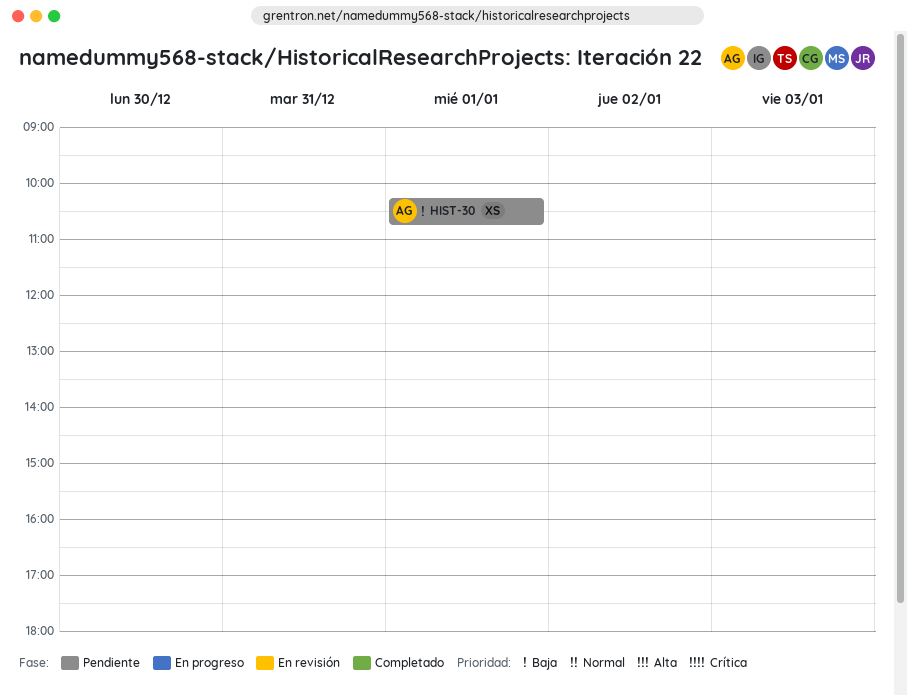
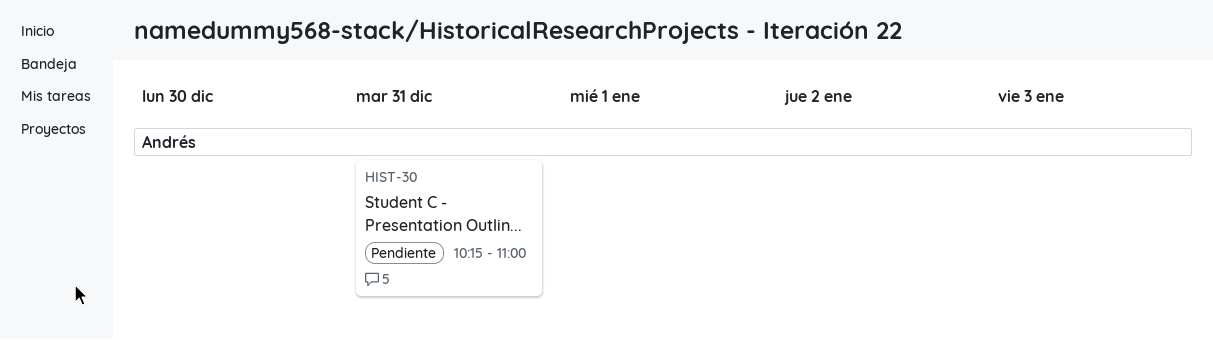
HIST-30, day: Jan 1 -> Dec 31
HIST-30, ends: 10:45 -> 11:00

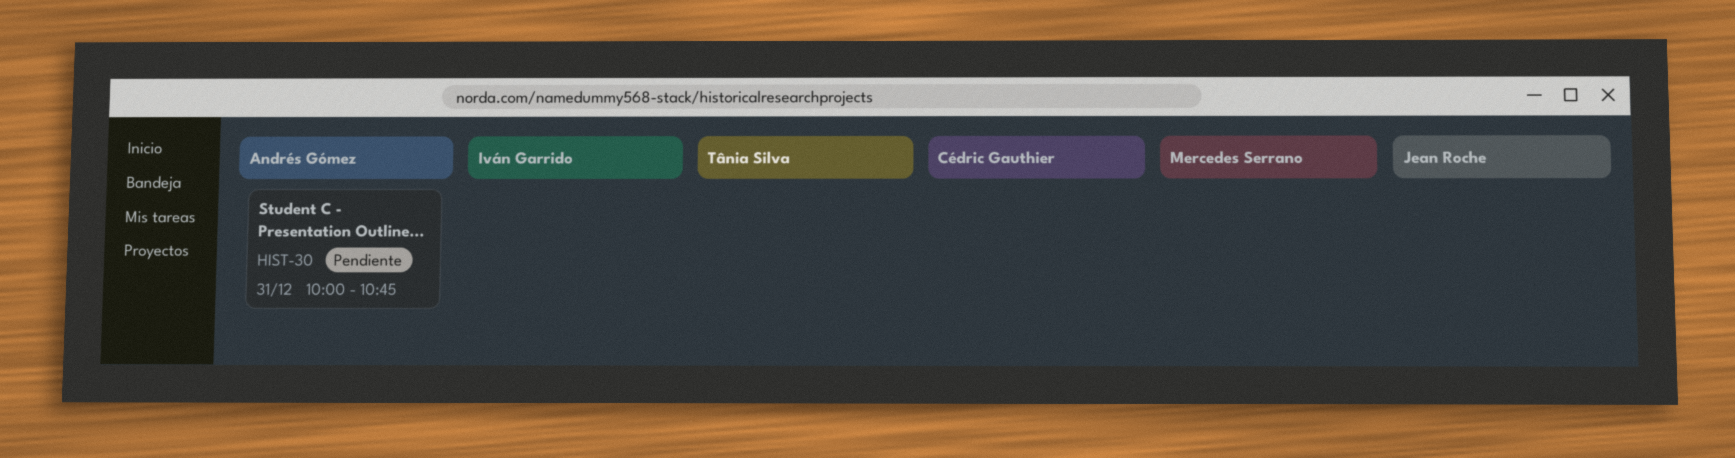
HIST-30, begins: 10:15 -> 10:00
HIST-30, ends: 11:00 -> 10:45

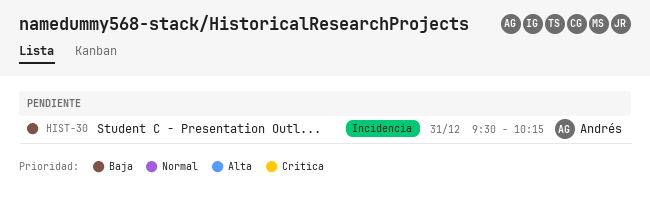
HIST-30, begins: 10:00 -> 09:30
HIST-30, ends: 10:45 -> 10:15

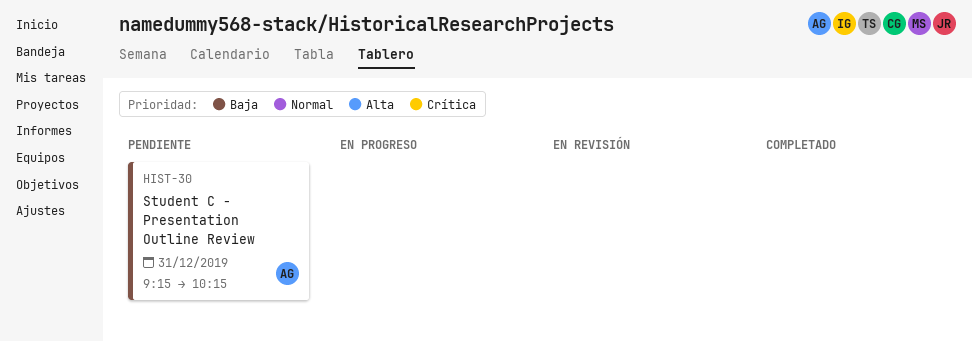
HIST-30, begins: 09:30 -> 09:15

